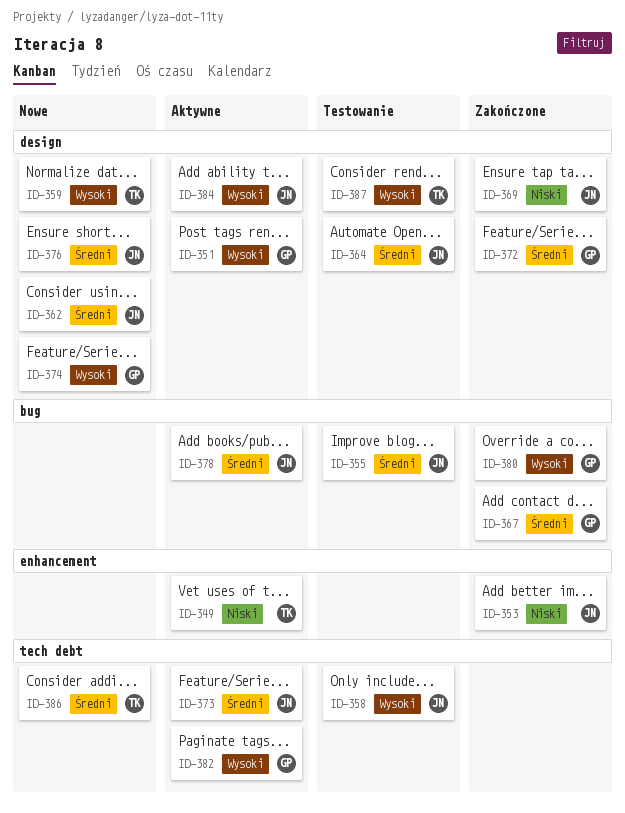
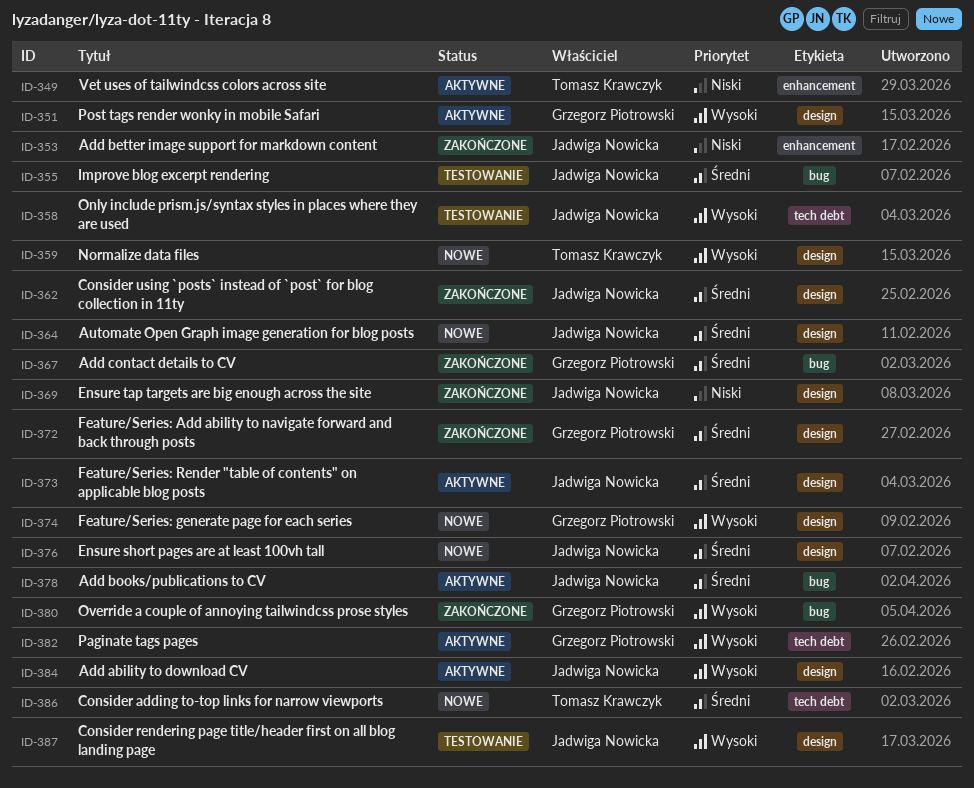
ID-362, status: Nowe -> Zakończone
ID-364, status: Testowanie -> Nowe
ID-373, label: tech debt -> design
ID-387, owner: Tomasz Krawczyk -> Jadwiga Nowicka

